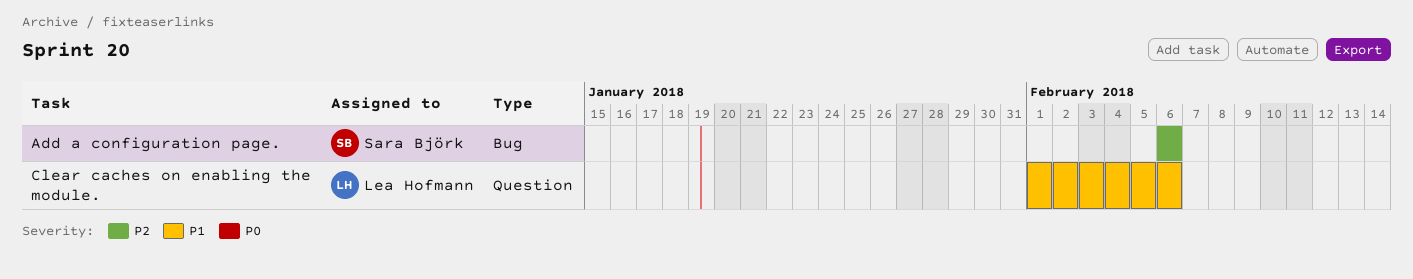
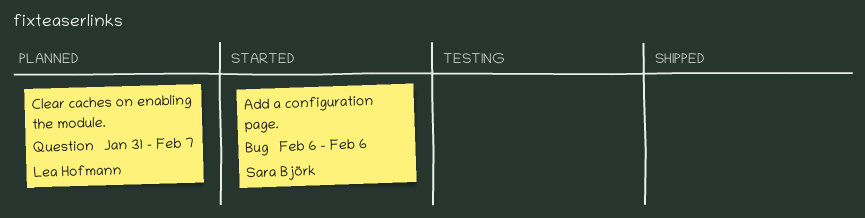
Clear caches on enabling the module., start: Feb 1 -> Jan 31
Clear caches on enabling the module., due: Feb 6 -> Feb 7

